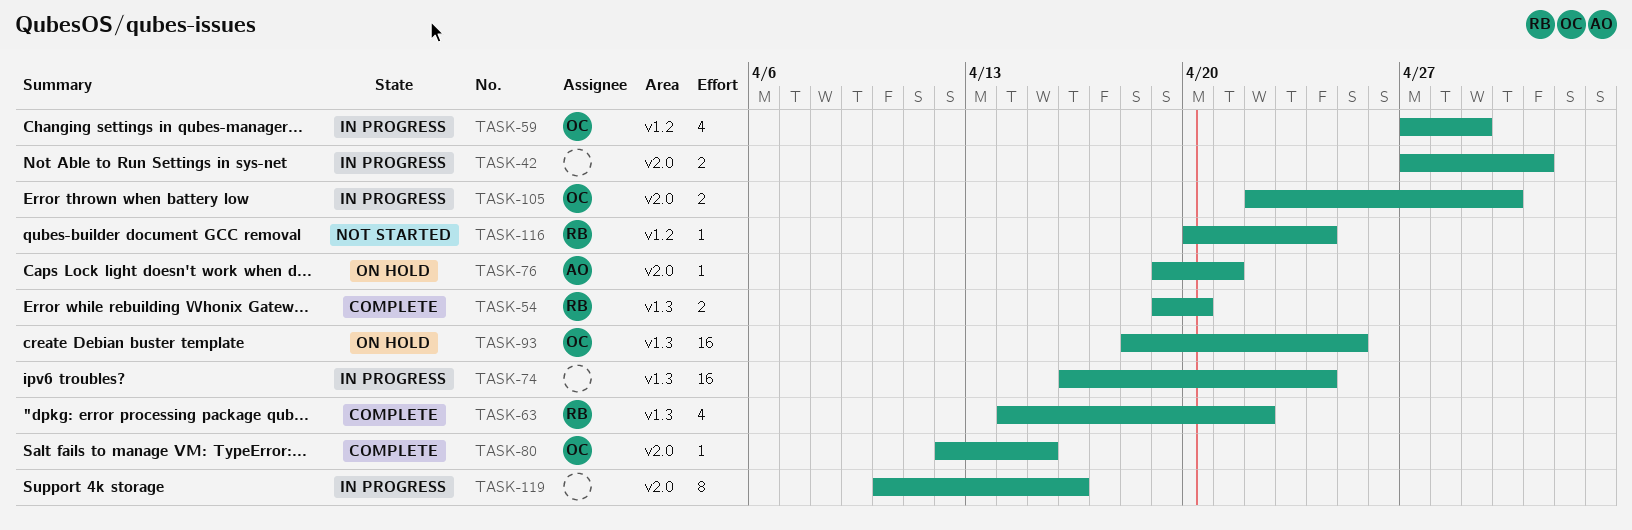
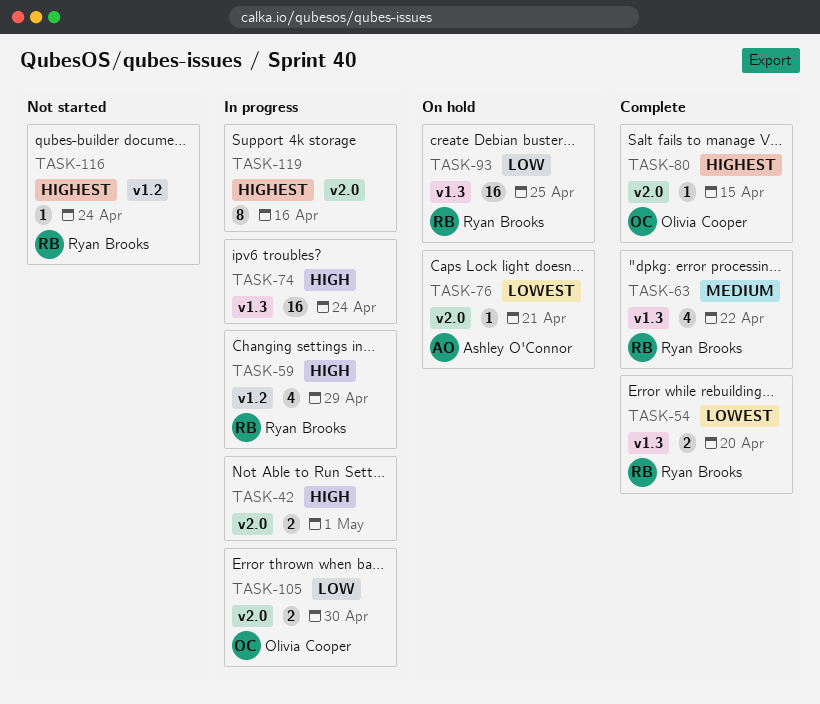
TASK-59, owner: Olivia Cooper -> Ryan Brooks
TASK-93, owner: Olivia Cooper -> Ryan Brooks

